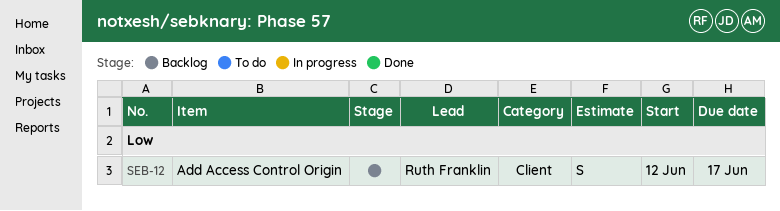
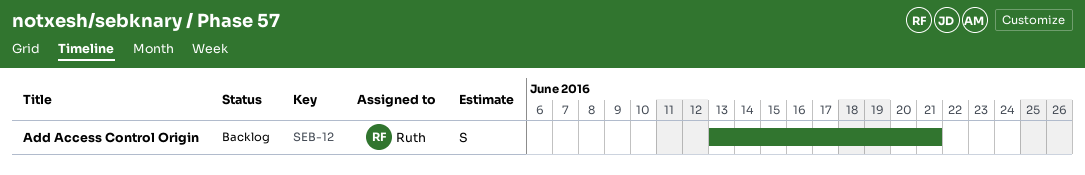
SEB-12, start: Jun 12 -> Jun 13
SEB-12, due: Jun 17 -> Jun 21

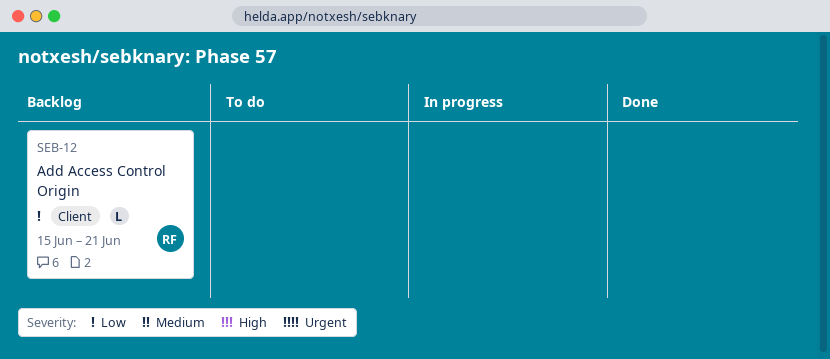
SEB-12, estimate: S -> L
SEB-12, start: Jun 13 -> Jun 15

